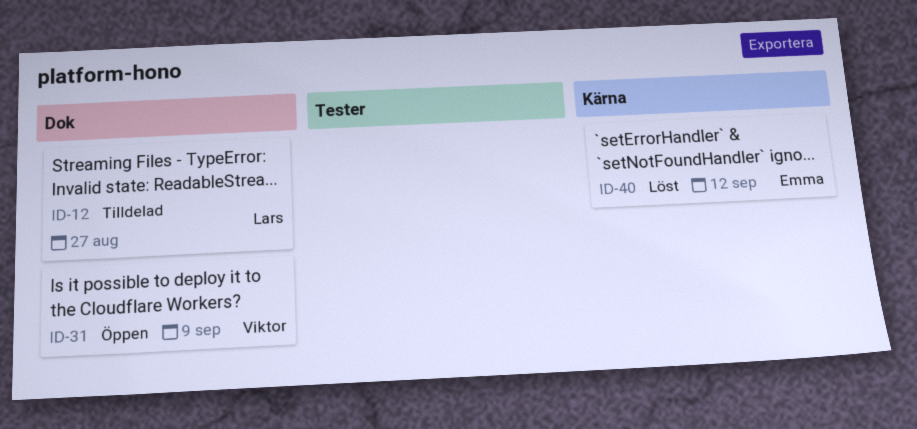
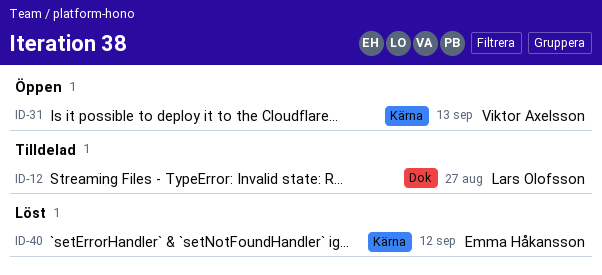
ID-31, label: Dok -> Kärna
ID-31, due: Sep 9 -> Sep 13

